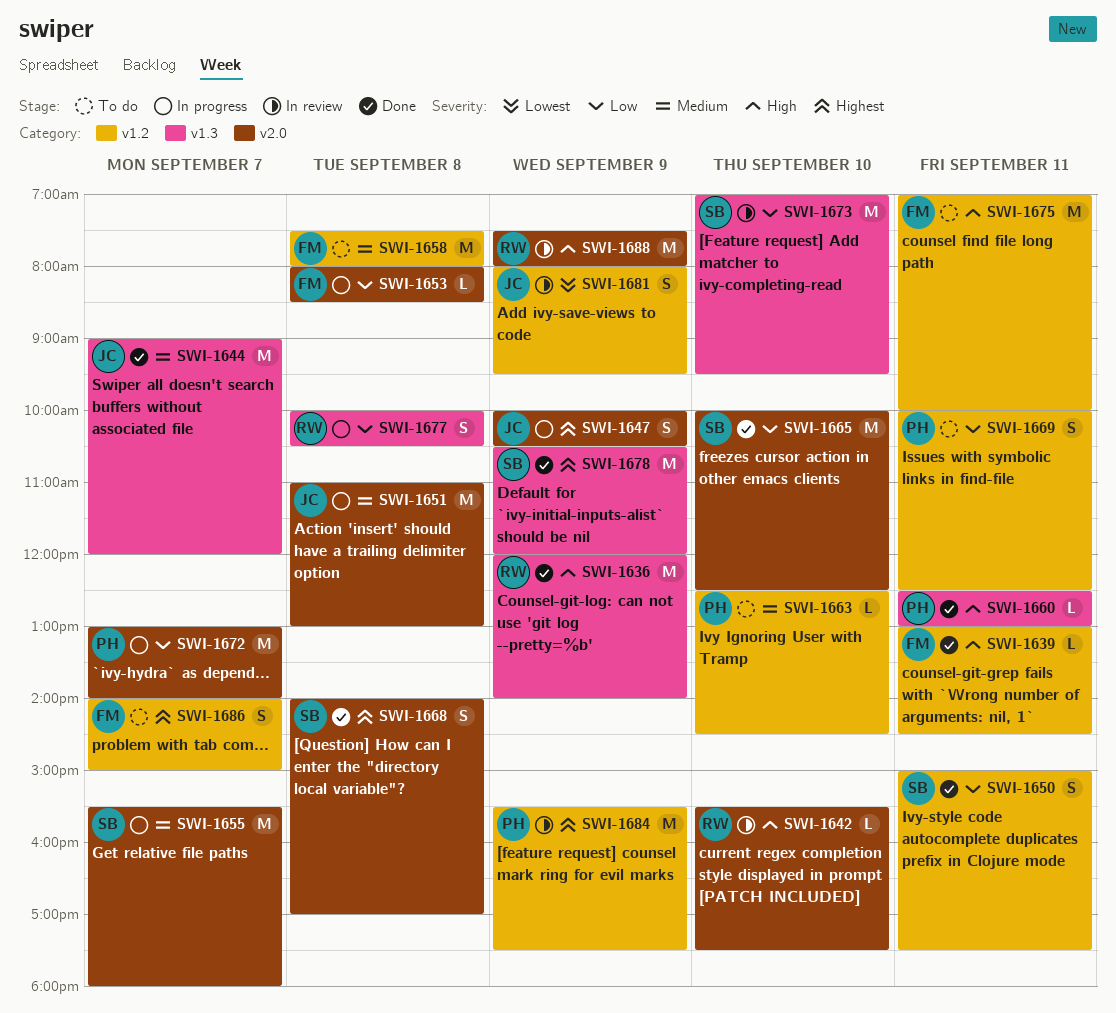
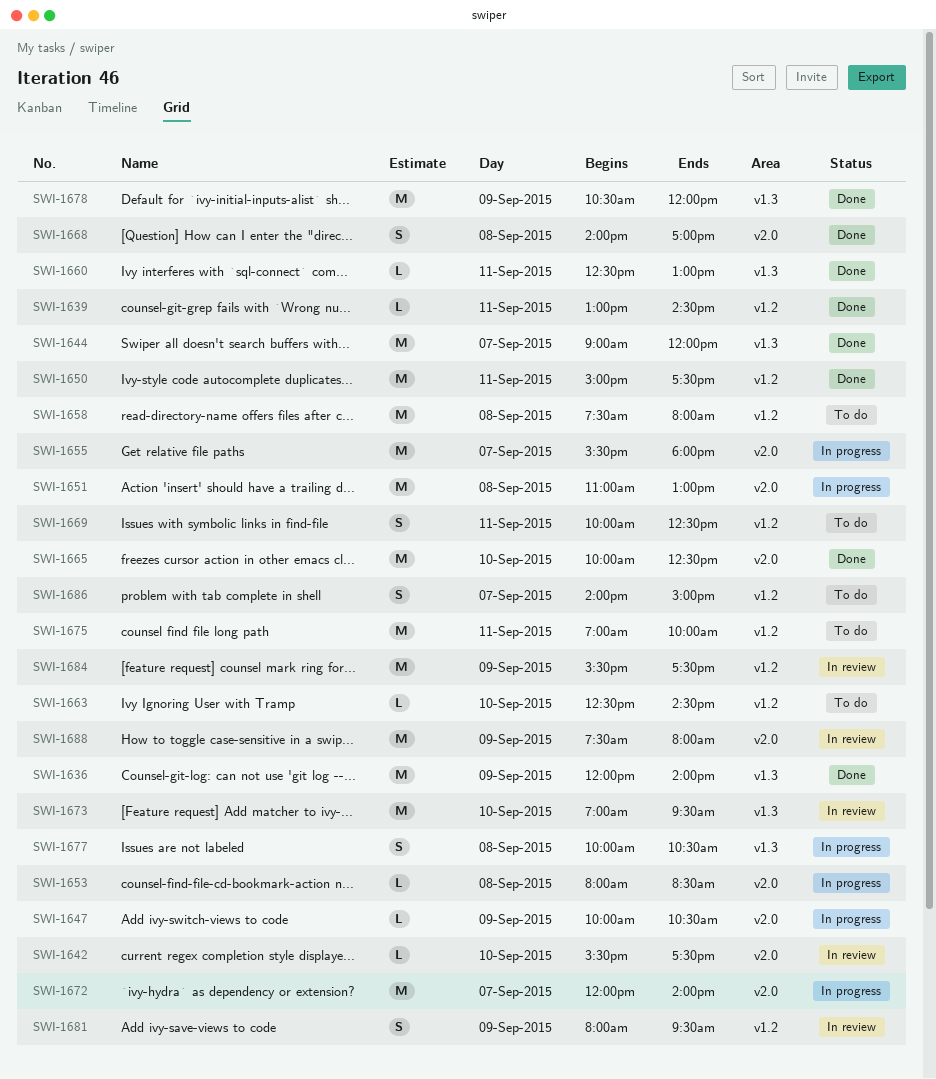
SWI-1647, estimate: S -> L
SWI-1650, estimate: S -> M
SWI-1672, begins: 13:00 -> 12:00

